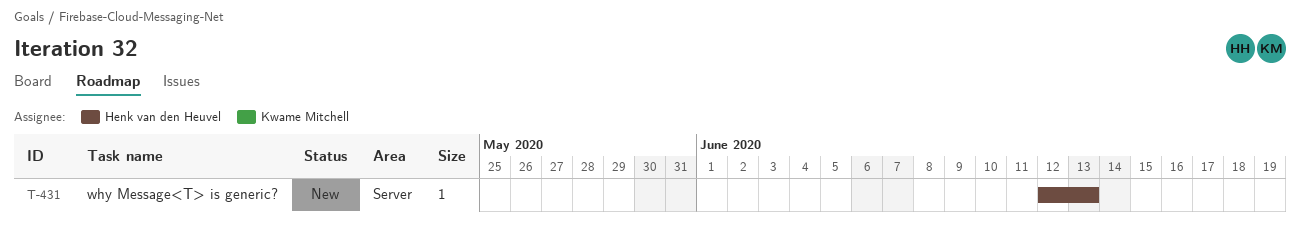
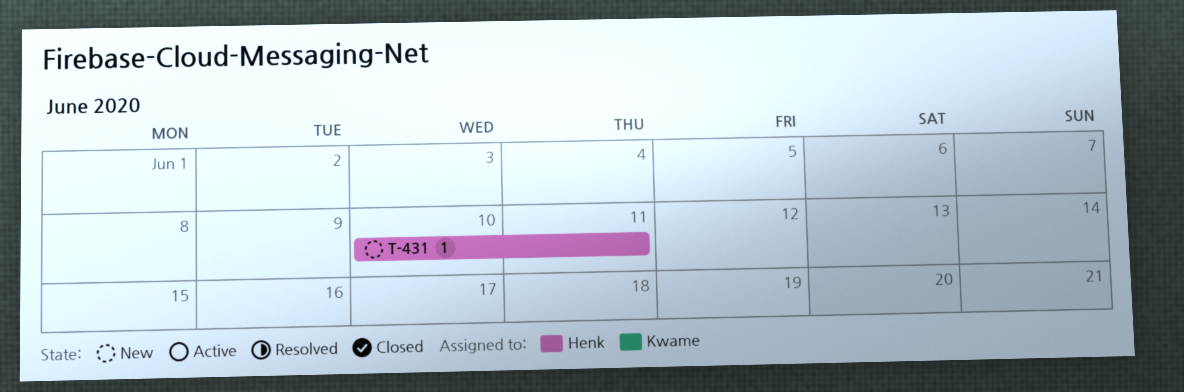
T-431, start: Jun 12 -> Jun 10
T-431, due: Jun 13 -> Jun 11

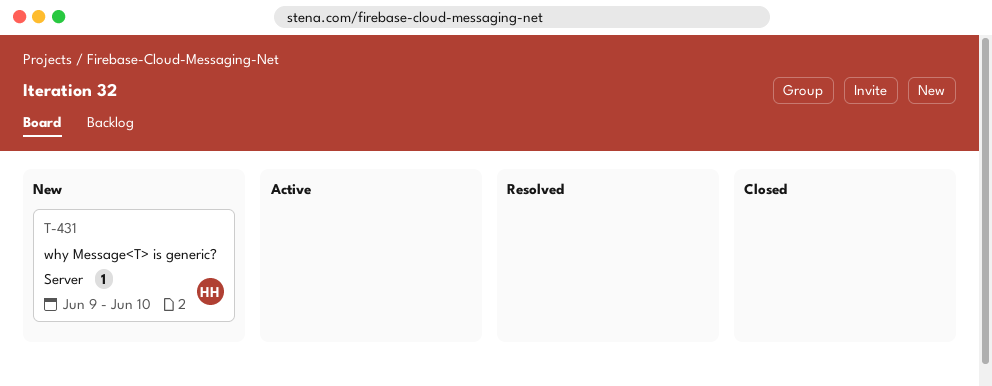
T-431, start: Jun 10 -> Jun 9
T-431, due: Jun 11 -> Jun 10

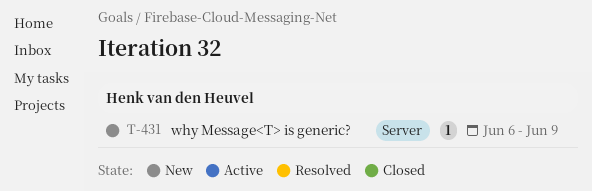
T-431, start: Jun 9 -> Jun 6
T-431, due: Jun 10 -> Jun 9

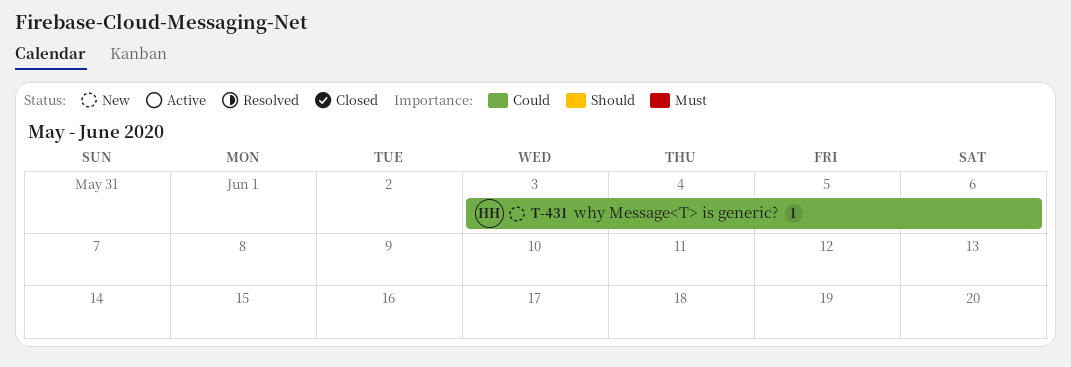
T-431, start: Jun 6 -> Jun 3
T-431, due: Jun 9 -> Jun 6

